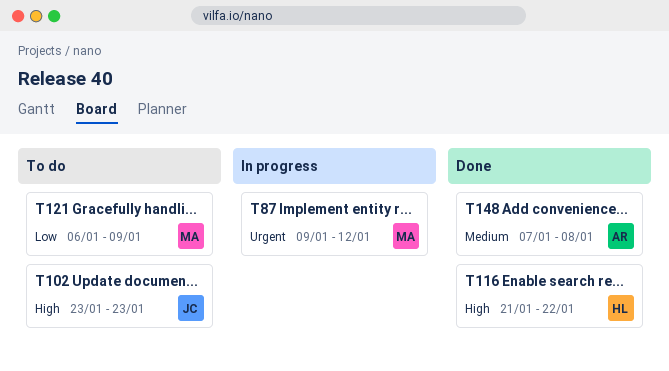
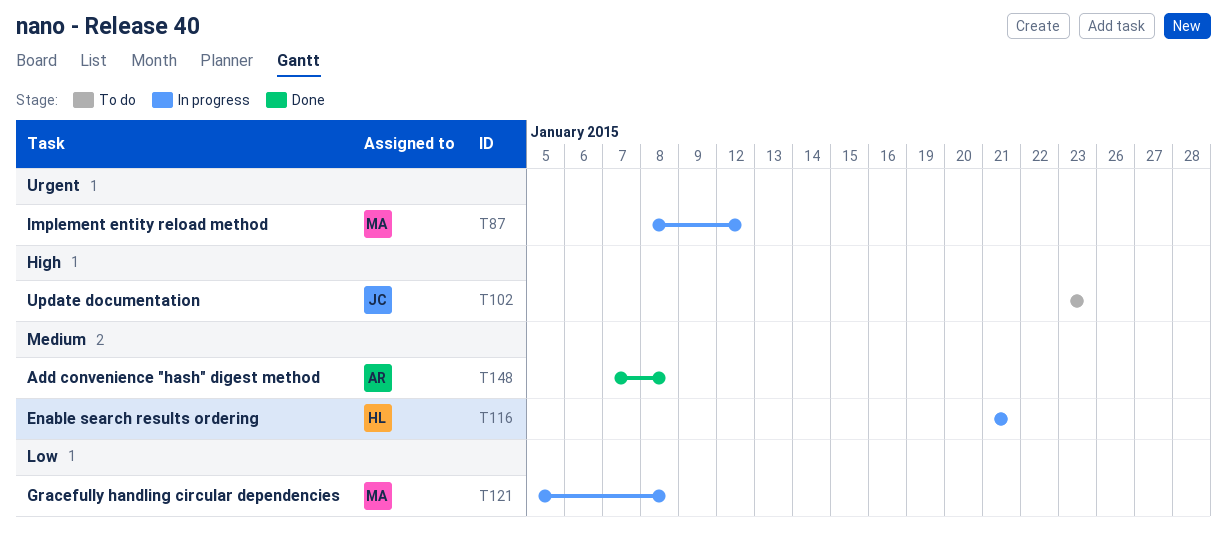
T87, start: Jan 9 -> Jan 8
T116, status: Done -> In progress
T116, priority: High -> Medium
T116, due: Jan 22 -> Jan 21
T121, status: To do -> In progress
T121, start: Jan 6 -> Jan 5
T121, due: Jan 9 -> Jan 8

